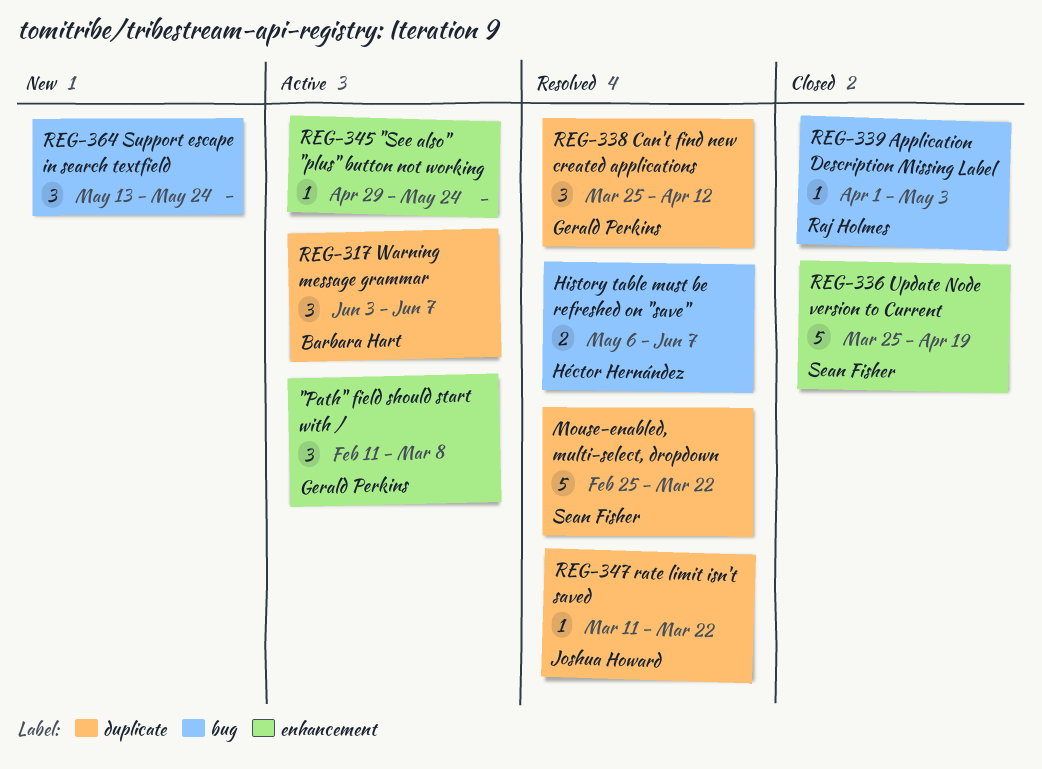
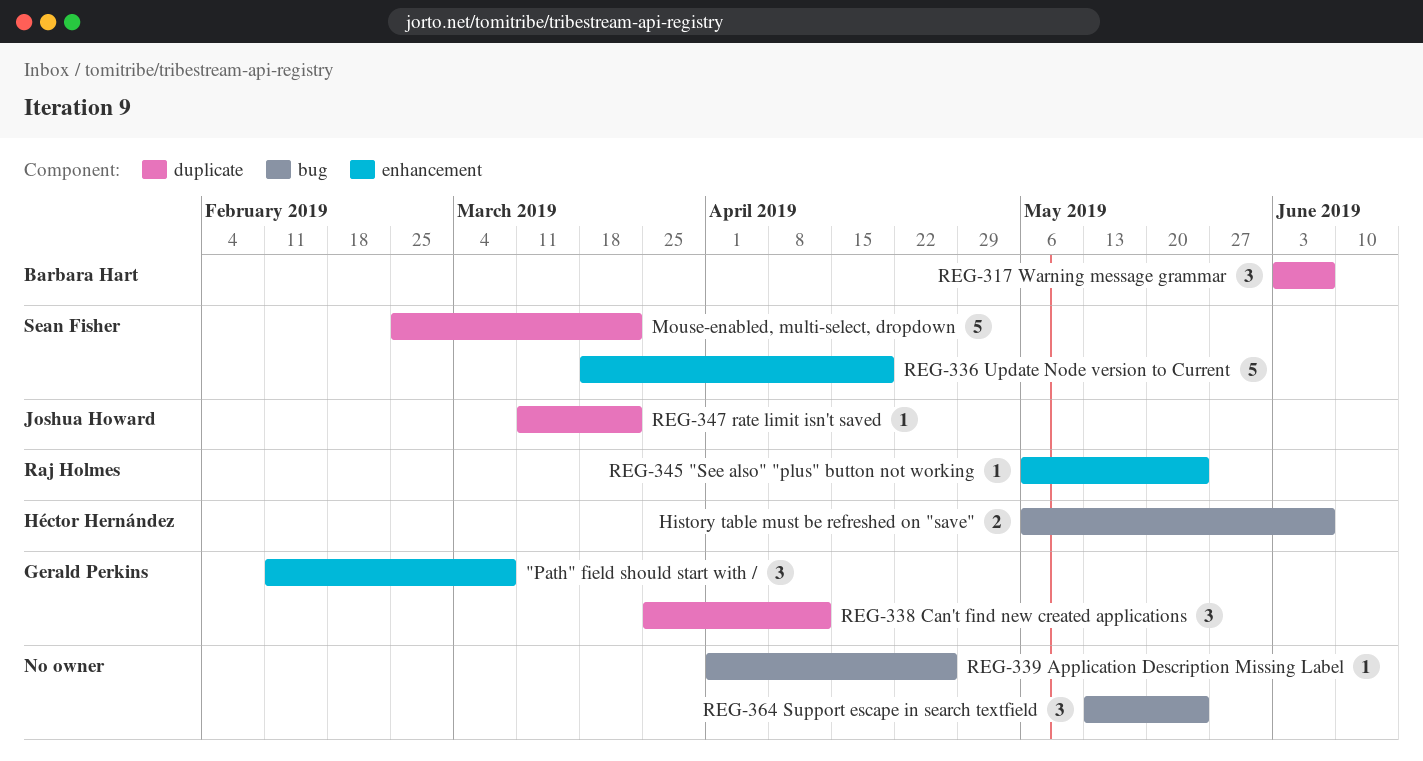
REG-336 Update Node version to Current, start: Mar 25 -> Mar 18
REG-339 Application Description Missing Label, owner: Raj Holmes -> none
REG-339 Application Description Missing Label, due: May 3 -> Apr 26
REG-345 "See also" "plus" button not working, owner: none -> Raj Holmes
REG-345 "See also" "plus" button not working, start: Apr 29 -> May 6

